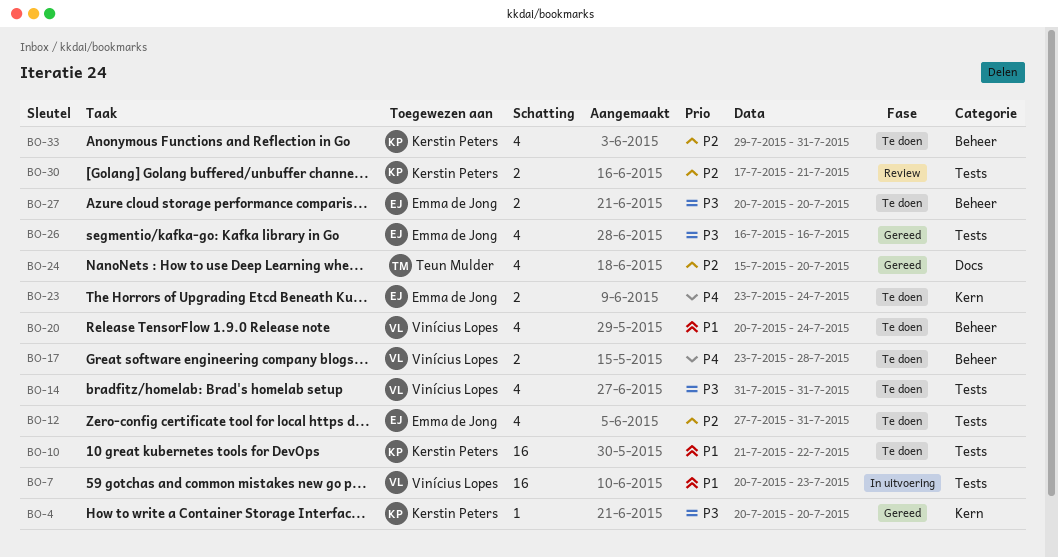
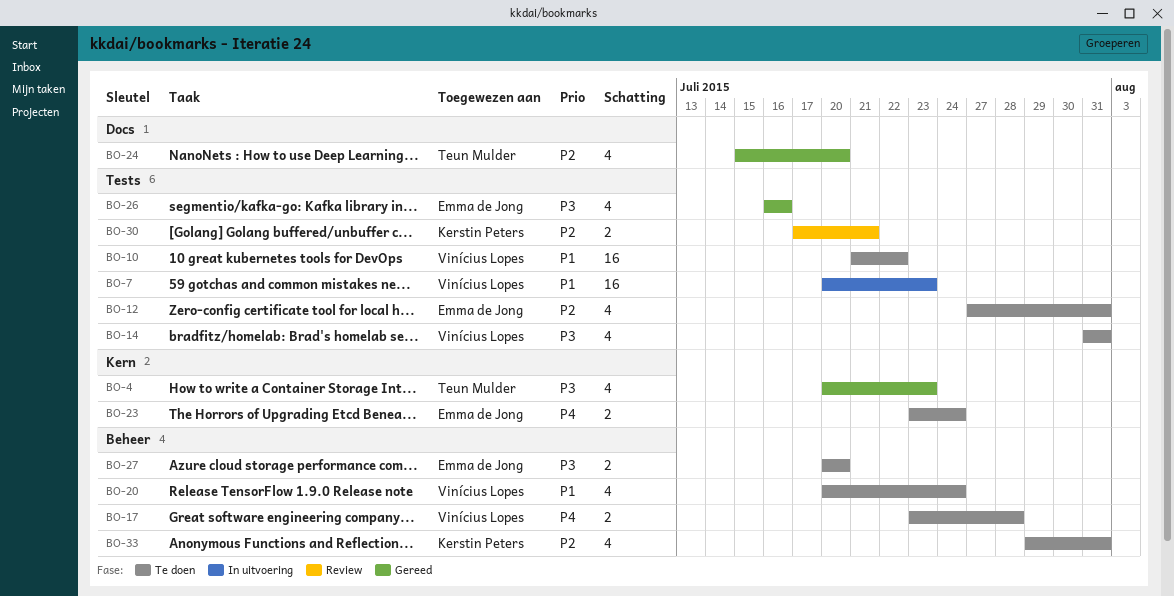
BO-4, owner: Kerstin Peters -> Teun Mulder
BO-4, estimate: 1 -> 4
BO-4, due: Jul 20 -> Jul 23
BO-10, owner: Kerstin Peters -> Vinícius Lopes

